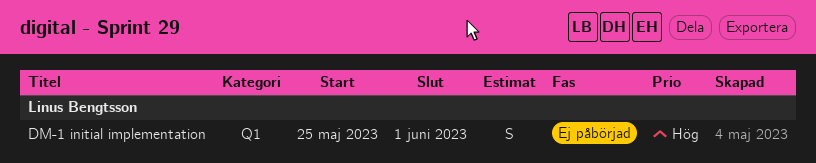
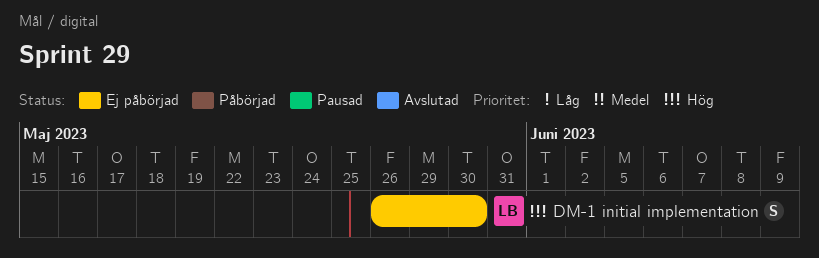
DM-1 initial implementation, start: May 25 -> May 26
DM-1 initial implementation, due: Jun 1 -> May 30

